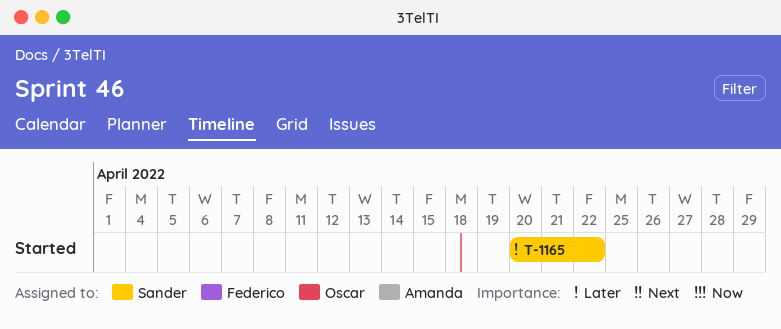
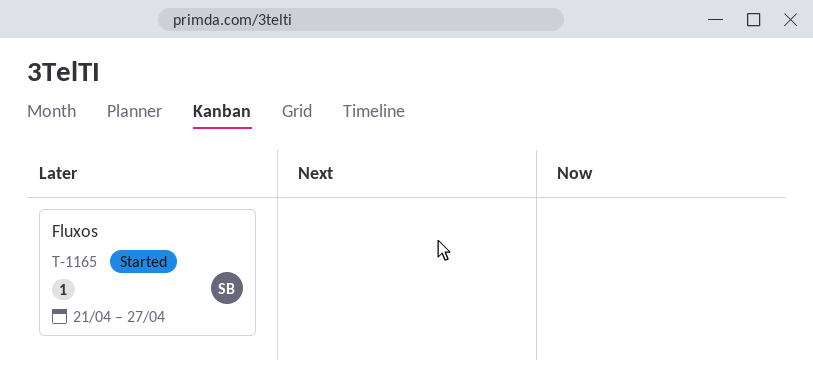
T-1165, start: Apr 20 -> Apr 21
T-1165, due: Apr 22 -> Apr 27

